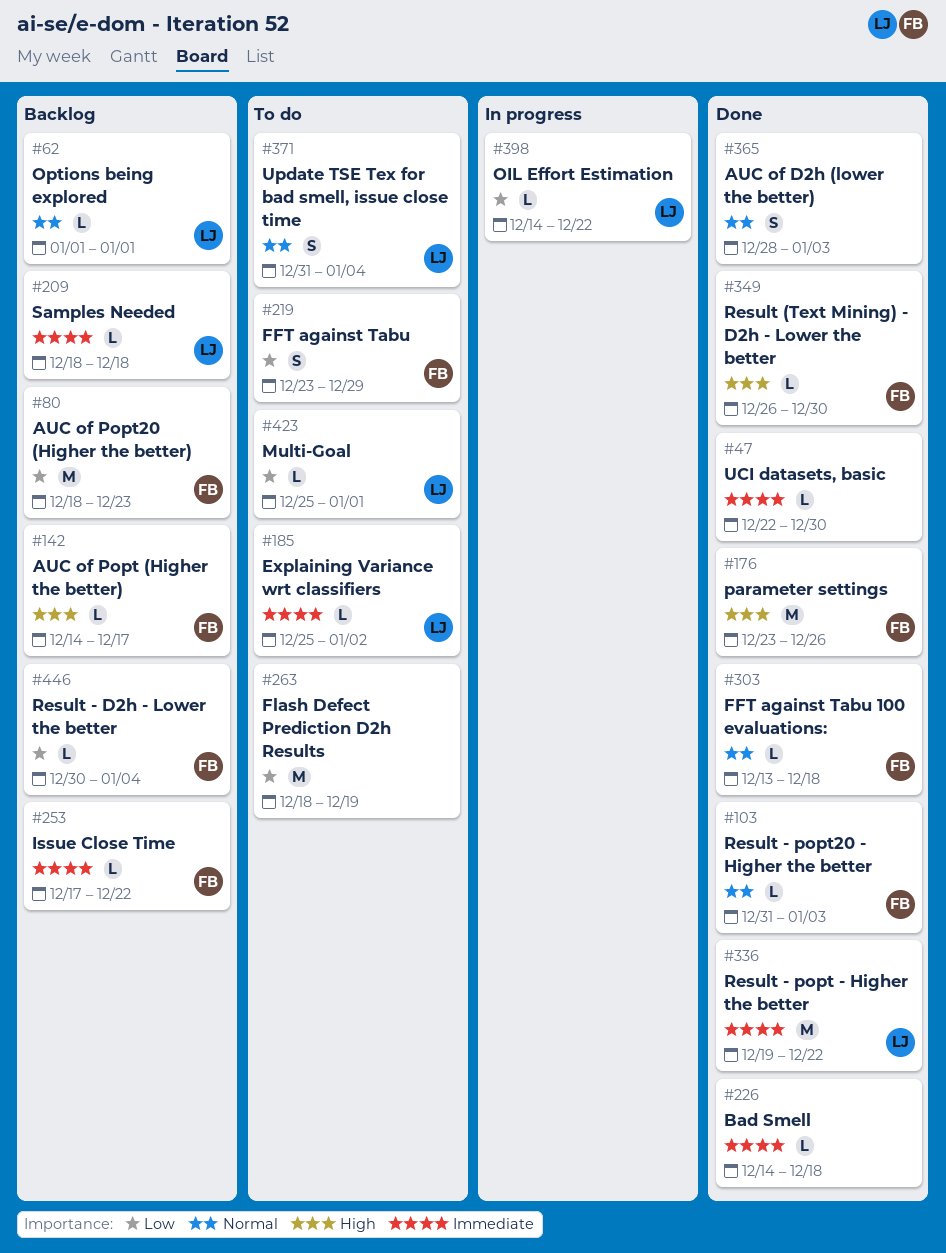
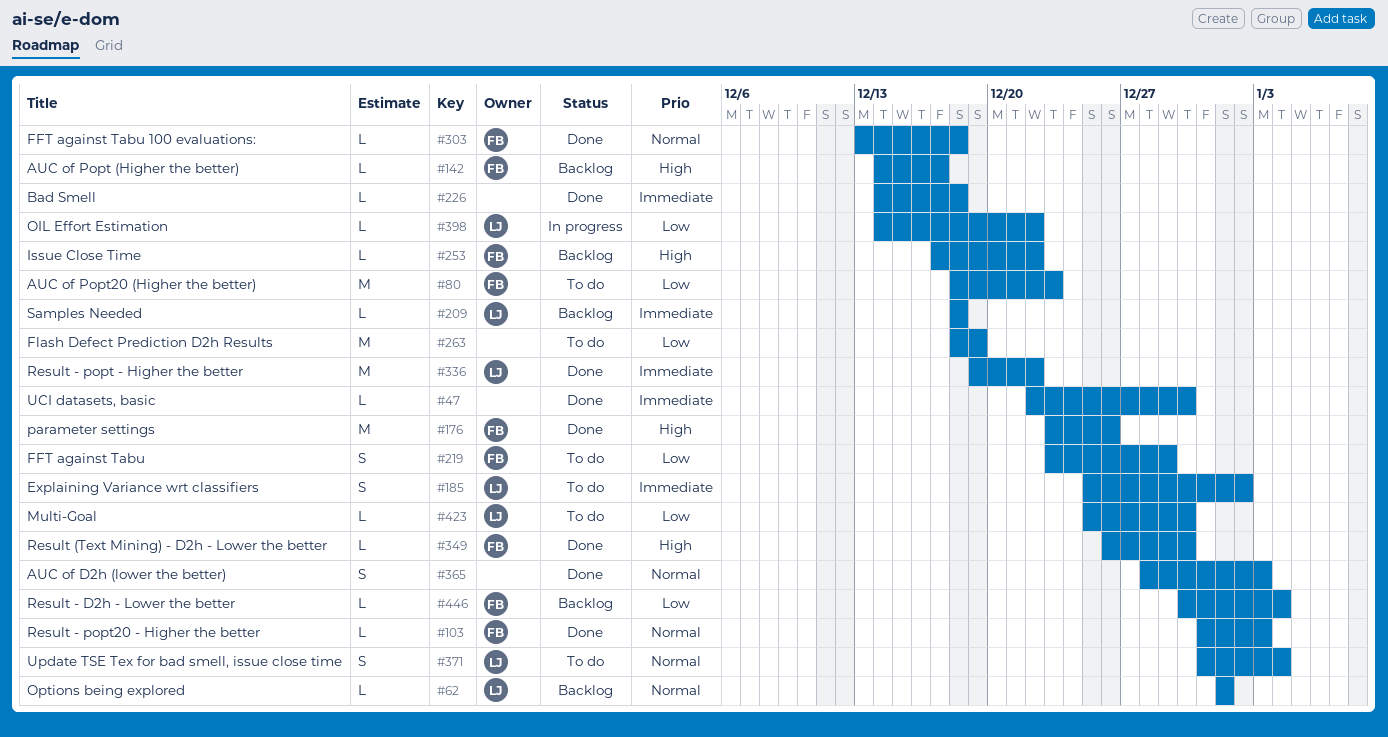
#80, status: Backlog -> To do
#185, estimate: L -> S
#253, priority: Immediate -> High
#423, due: Jan 1 -> Dec 30

